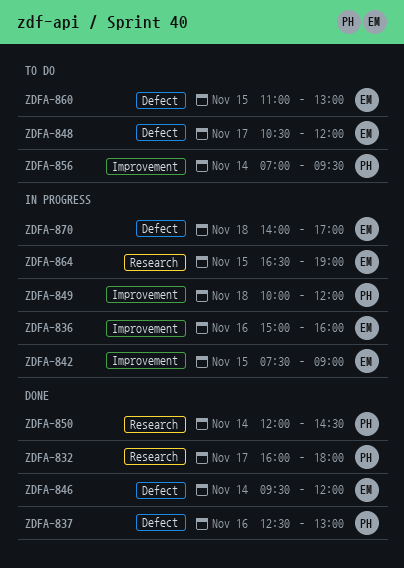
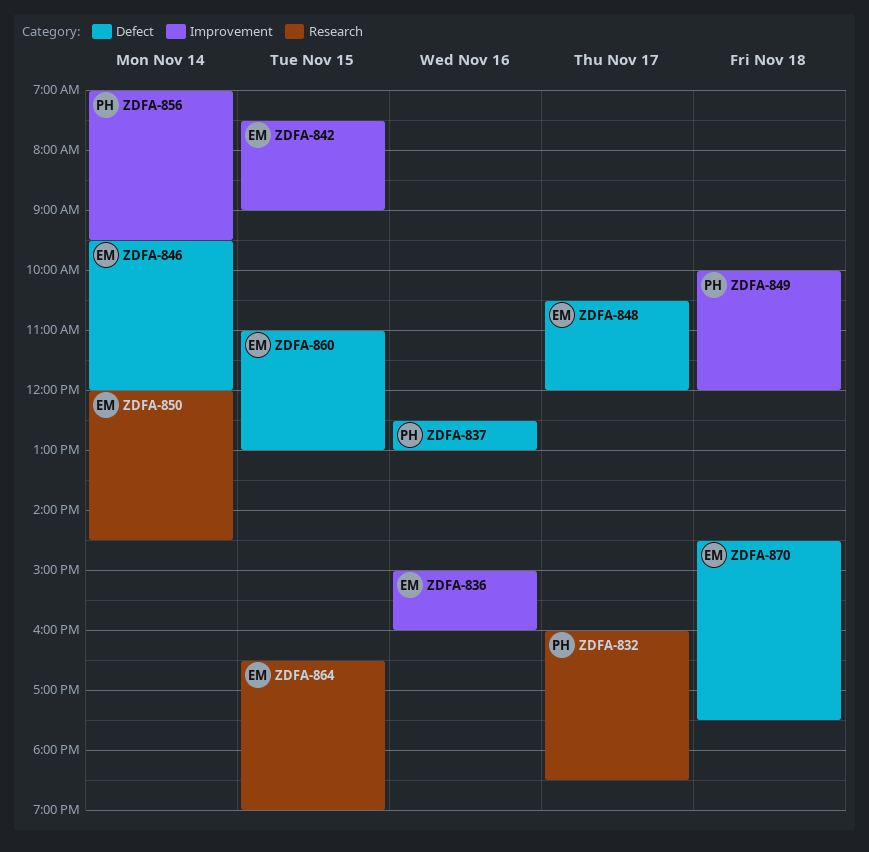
ZDFA-832, ends: 18:00 -> 18:30
ZDFA-850, owner: PH -> EM
ZDFA-870, begins: 14:00 -> 14:30
ZDFA-870, ends: 17:00 -> 17:30

